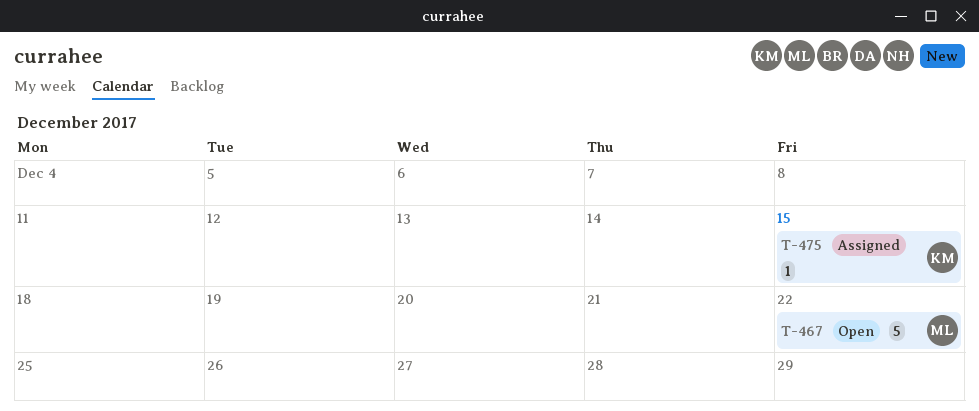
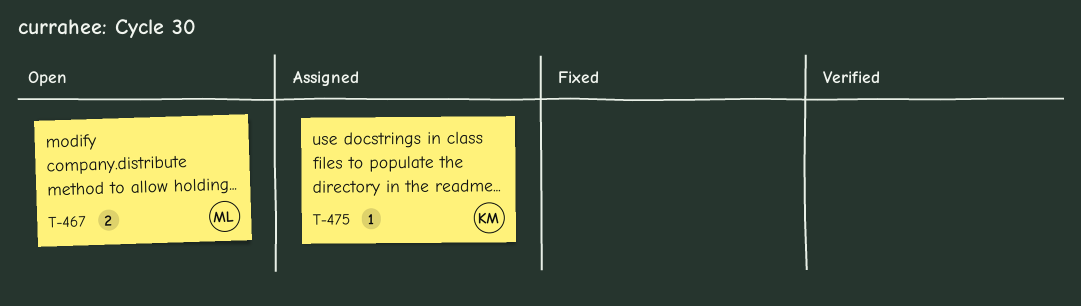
T-467, estimate: 5 -> 2

